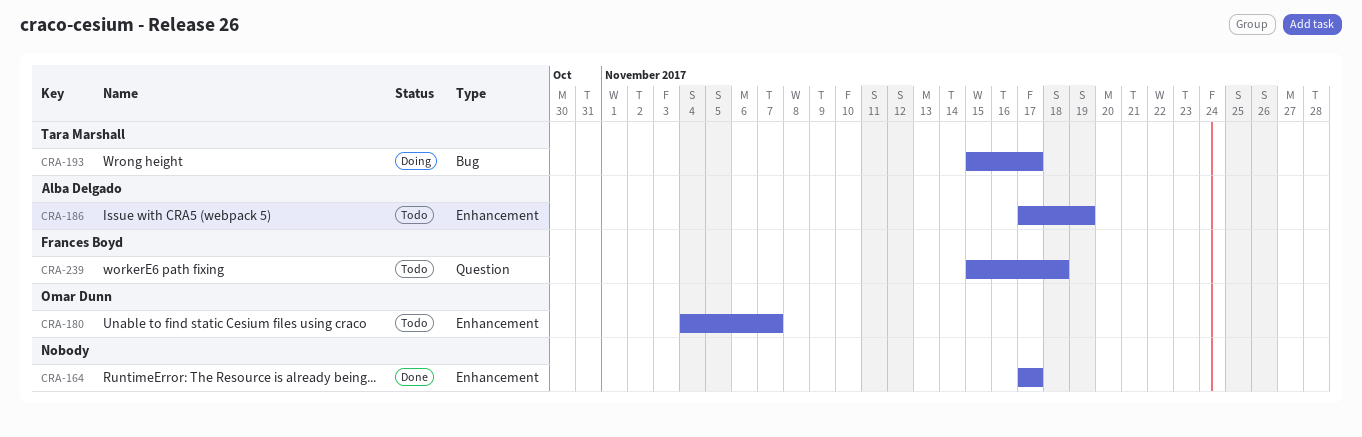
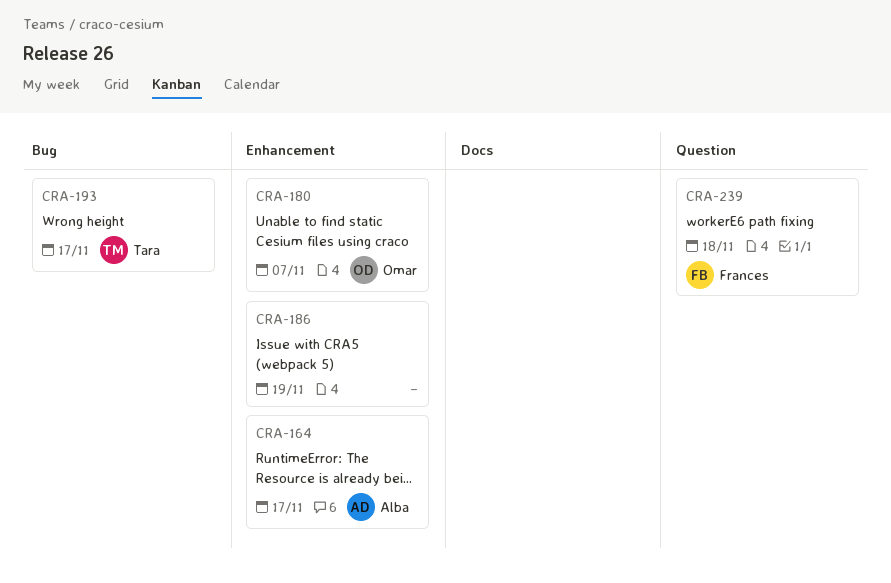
CRA-164, owner: none -> Alba Delgado
CRA-186, owner: Alba Delgado -> none

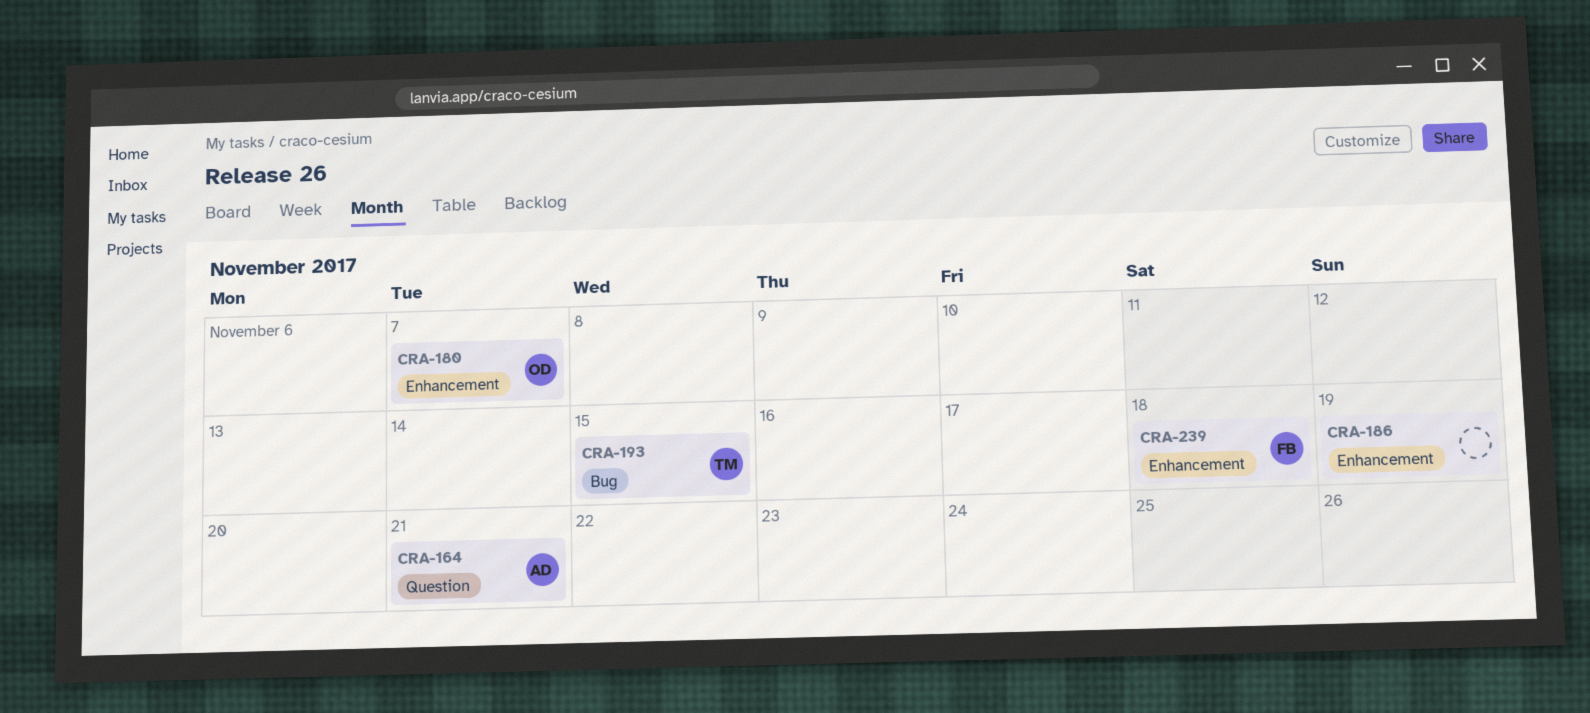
CRA-164, label: Enhancement -> Question
CRA-164, due: Nov 17 -> Nov 21
CRA-193, due: Nov 17 -> Nov 15
CRA-239, label: Question -> Enhancement

